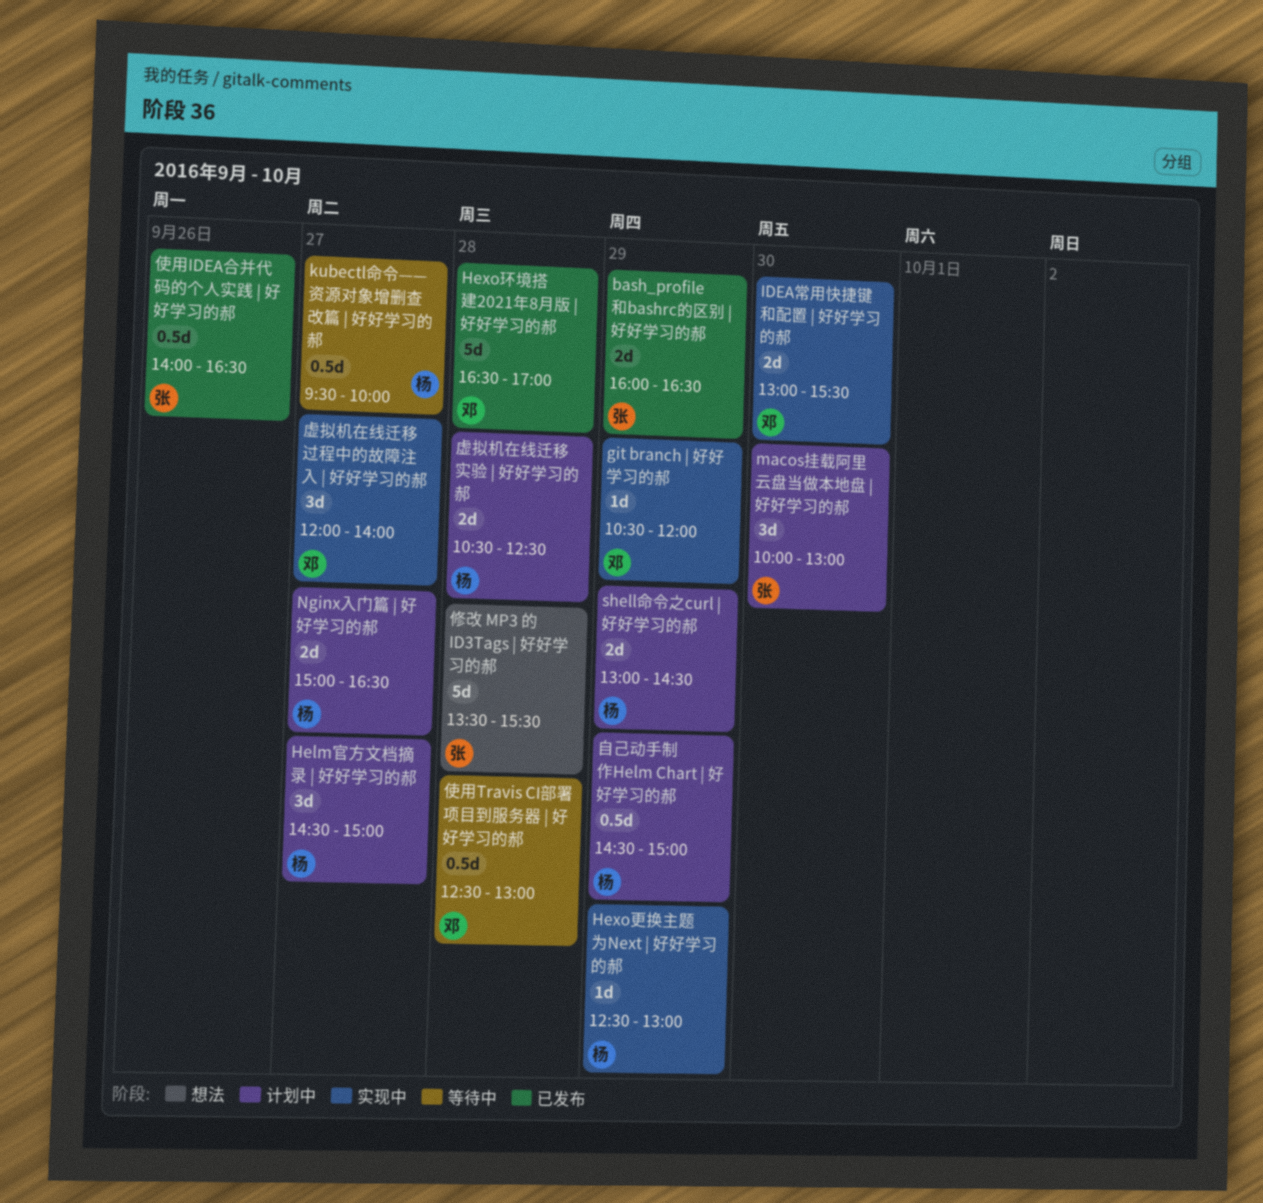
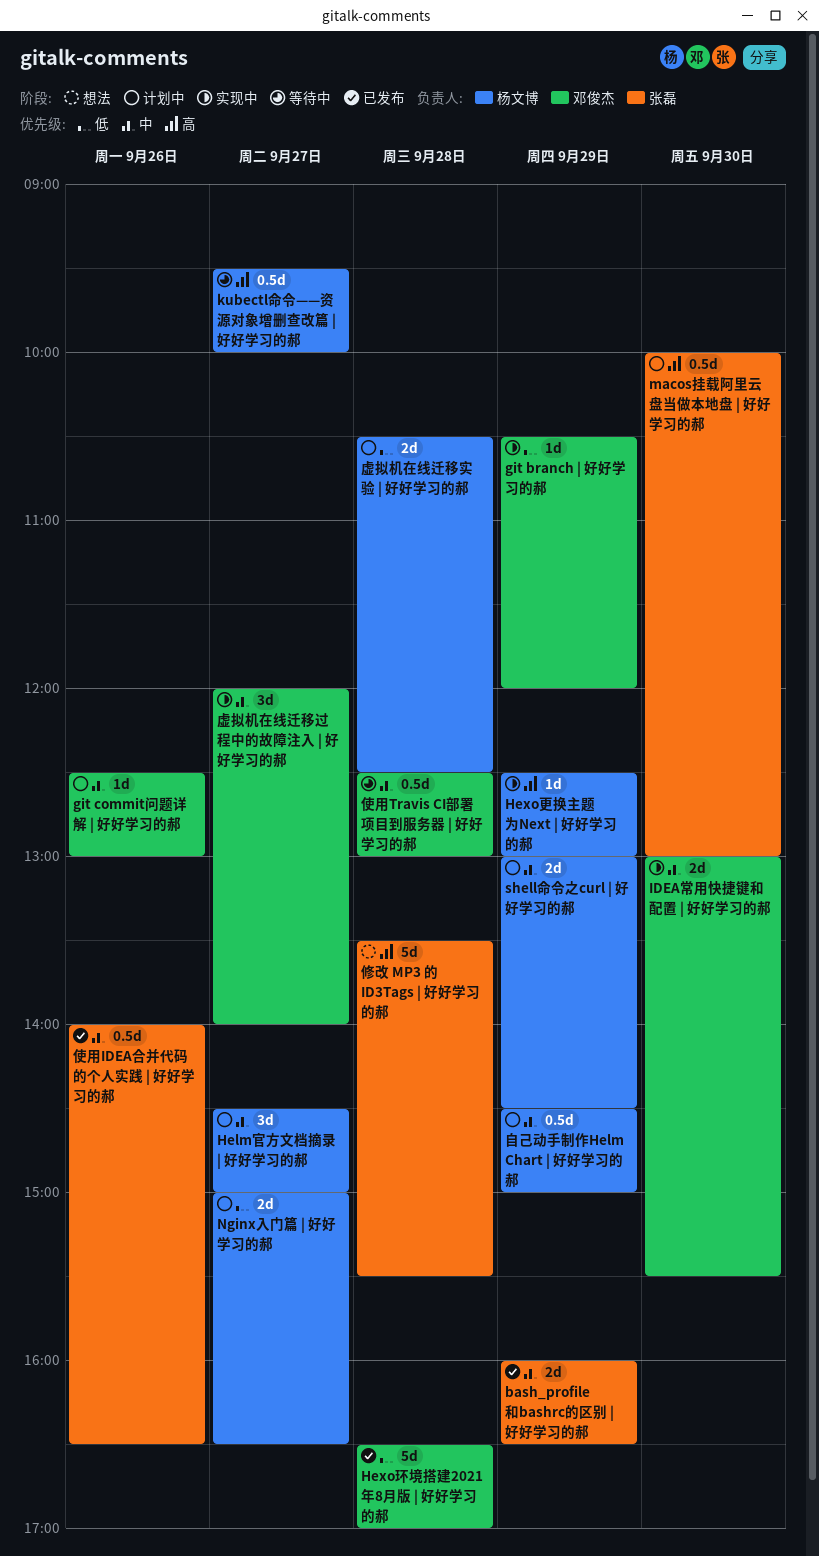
git commit问题详解 | 好好学习的郝: none -> present
macos挂载阿里云盘当做本地盘 | 好好学习的郝, estimate: 3d -> 0.5d

